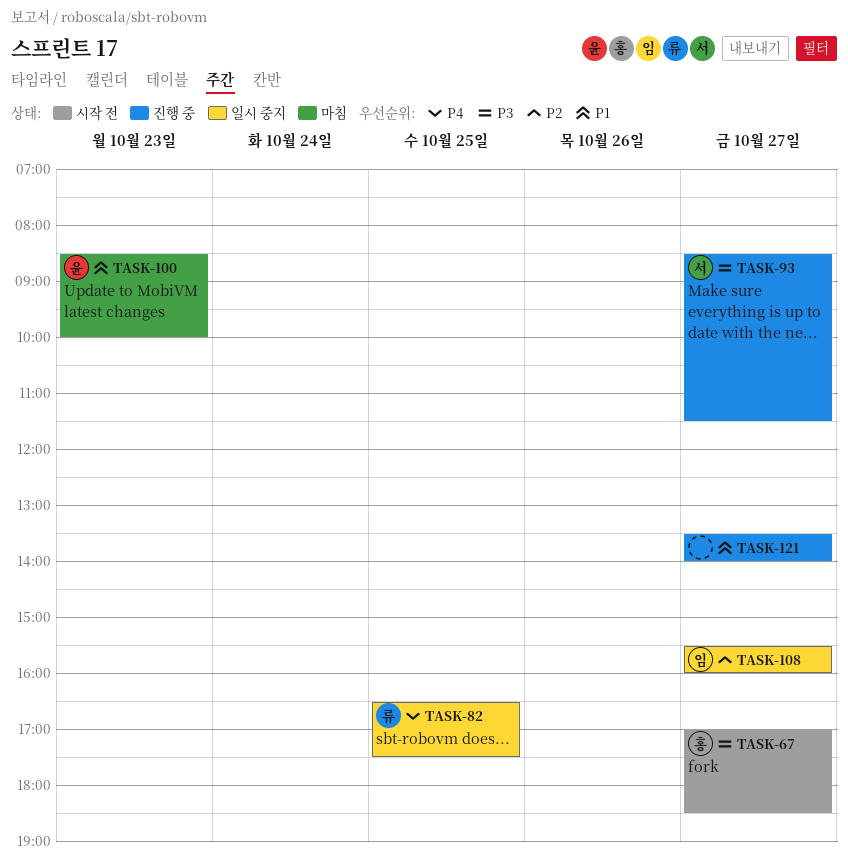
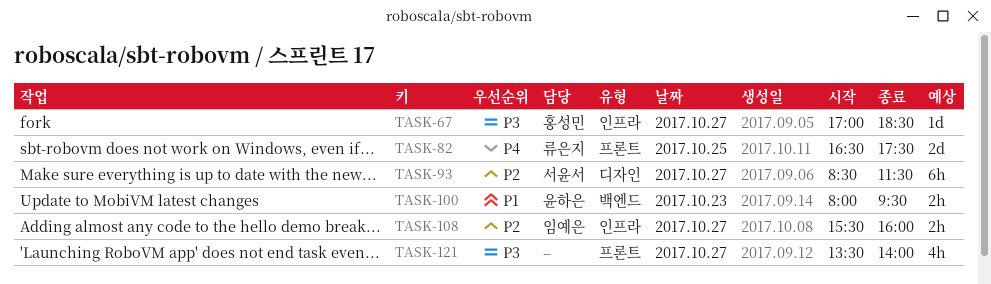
TASK-93, priority: P3 -> P2
TASK-100, begins: 08:30 -> 08:00
TASK-100, ends: 10:00 -> 09:30
TASK-121, priority: P1 -> P3

